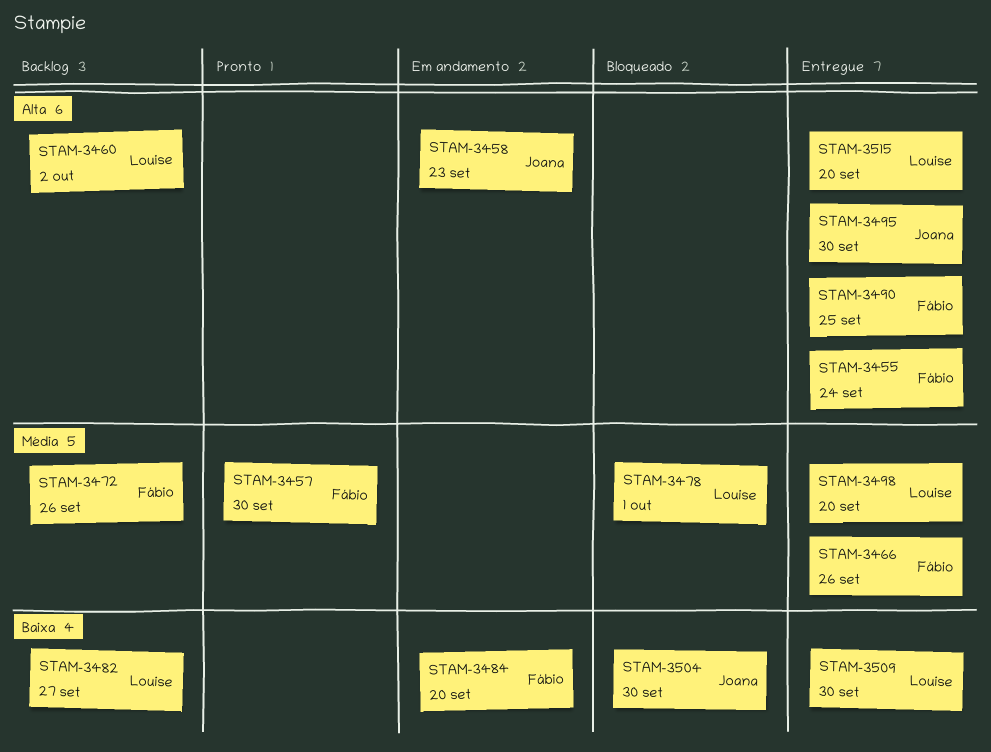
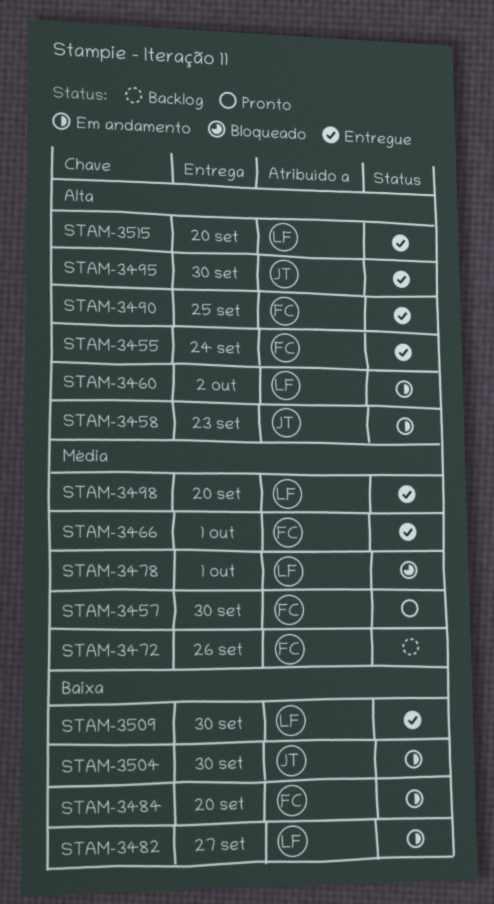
STAM-3460, status: Backlog -> Em andamento
STAM-3466, due: Sep 26 -> Oct 1
STAM-3482, status: Backlog -> Em andamento
STAM-3504, status: Bloqueado -> Em andamento

